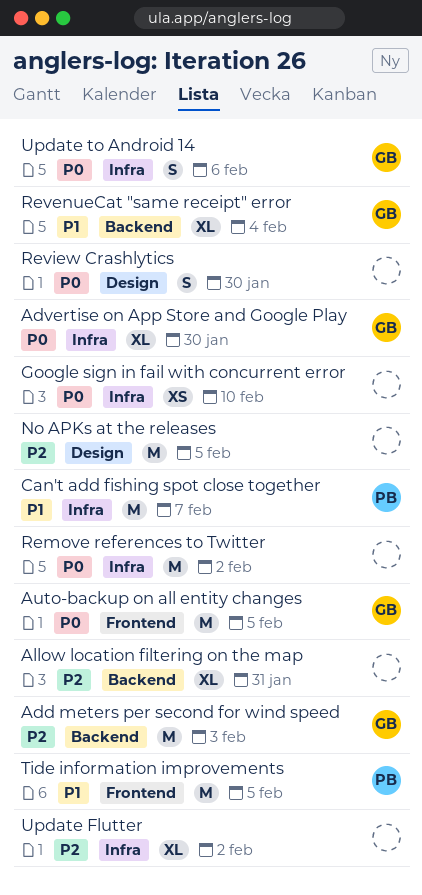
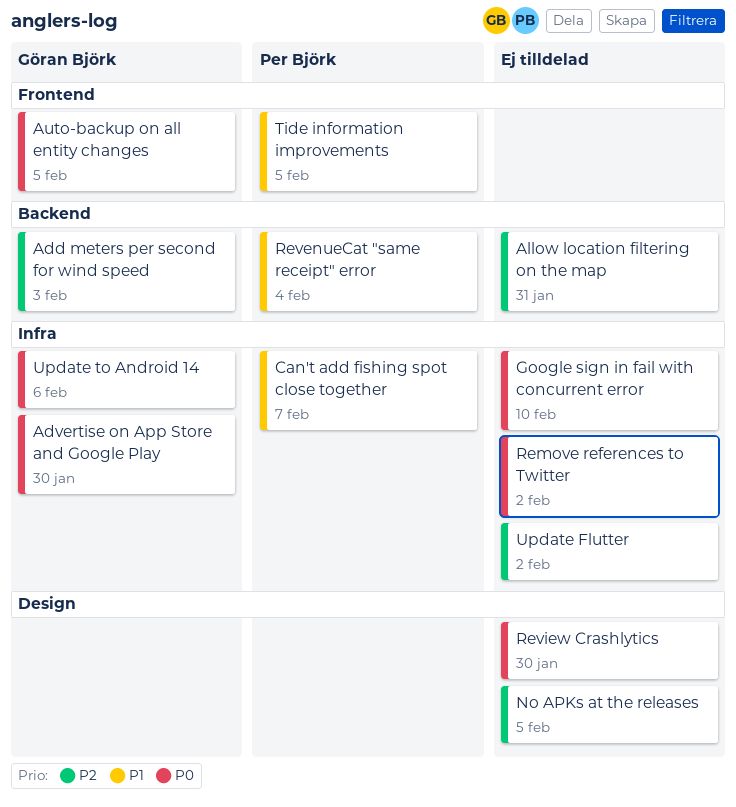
RevenueCat "same receipt" error, owner: Göran Björk -> Per Björk

